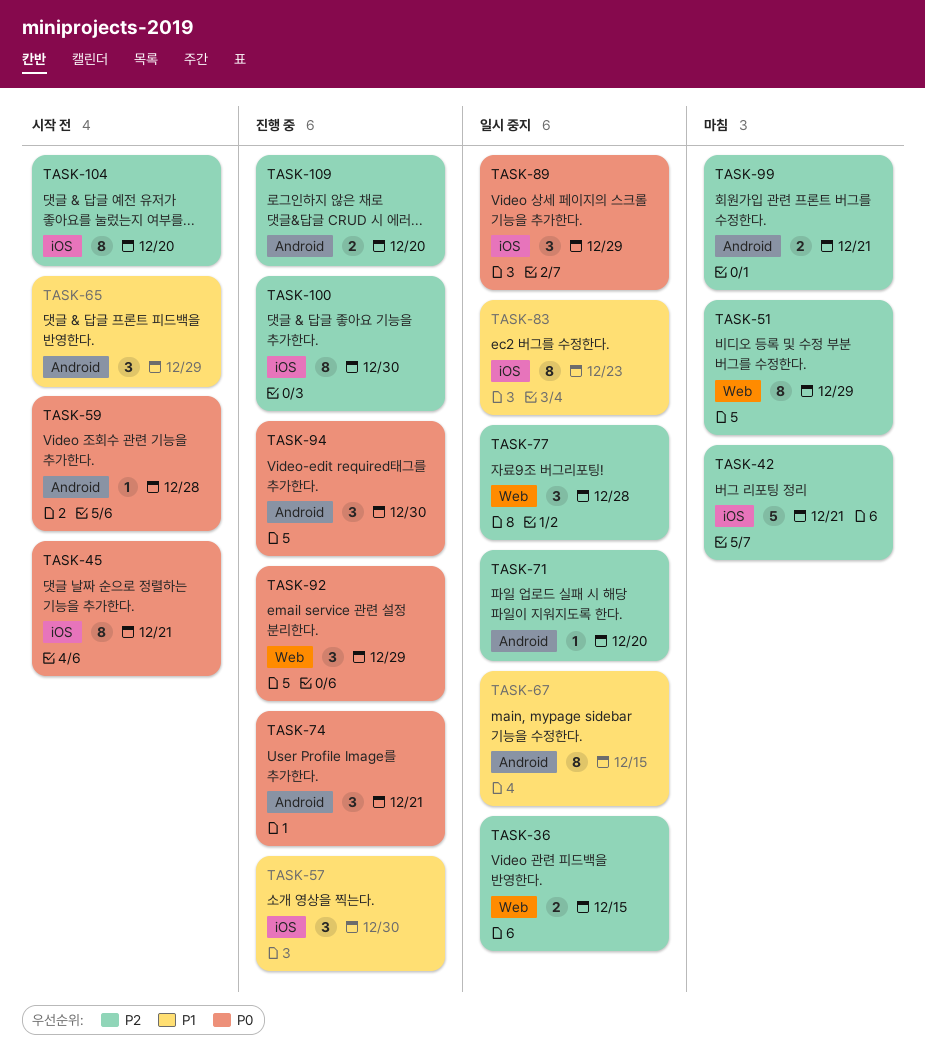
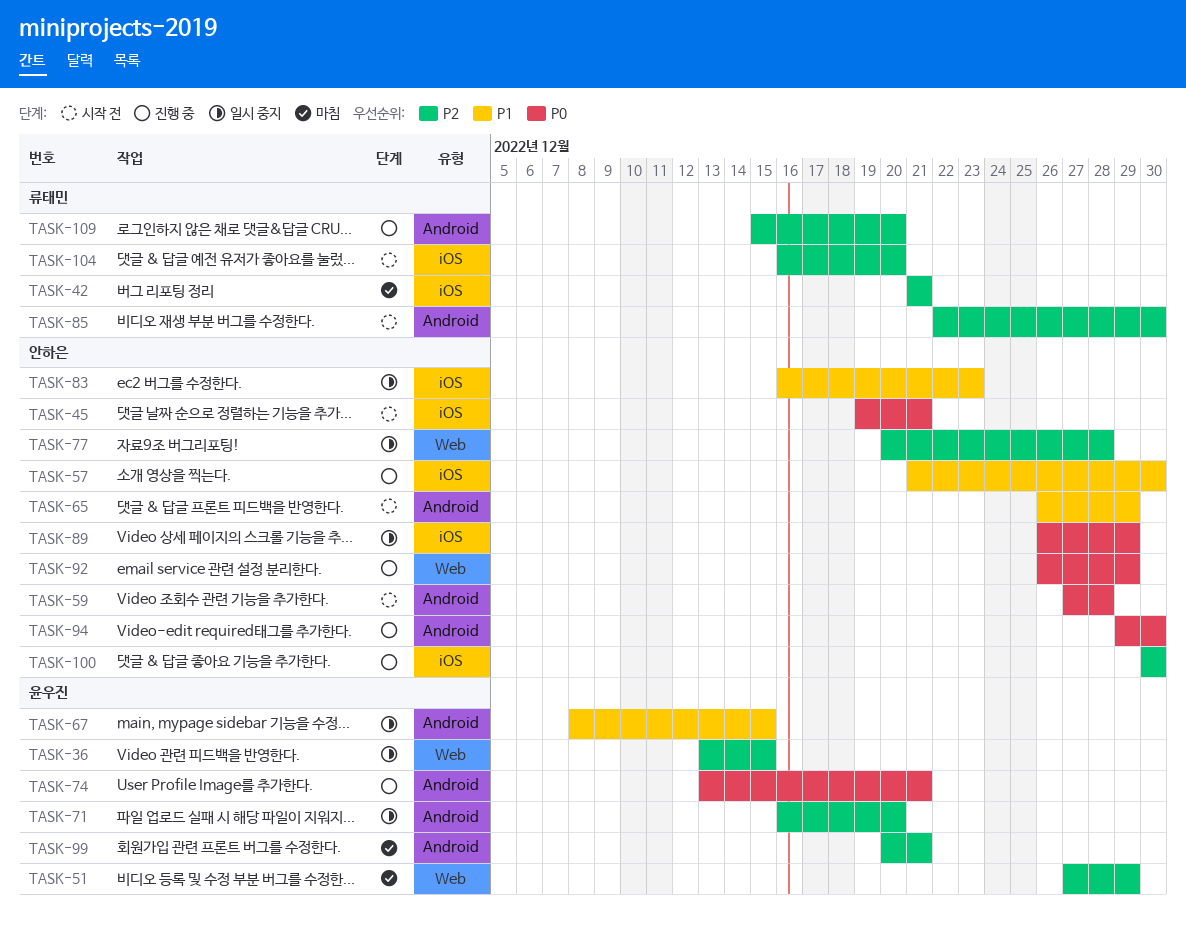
TASK-85: none -> present

